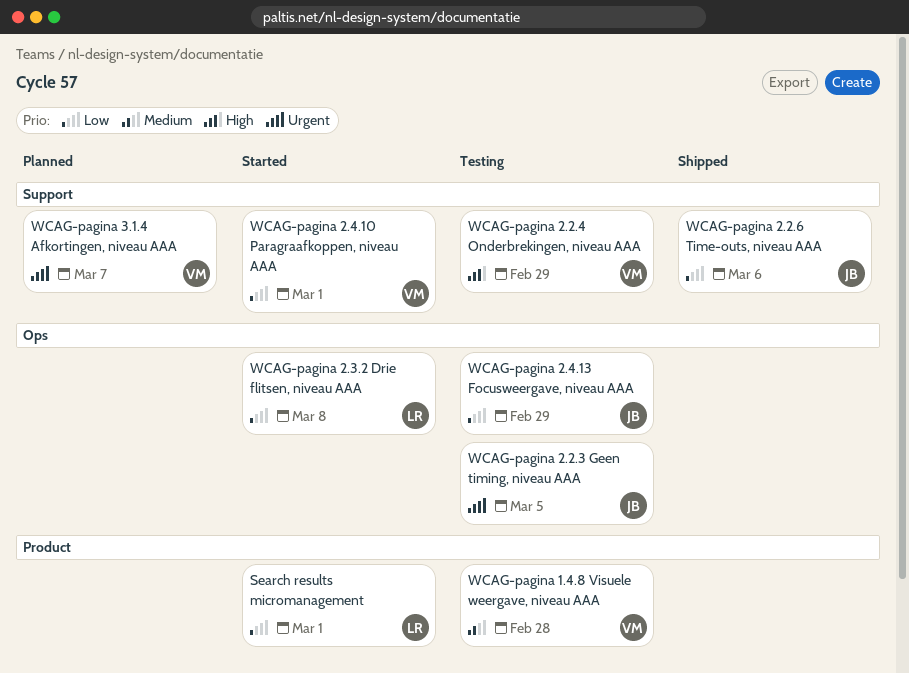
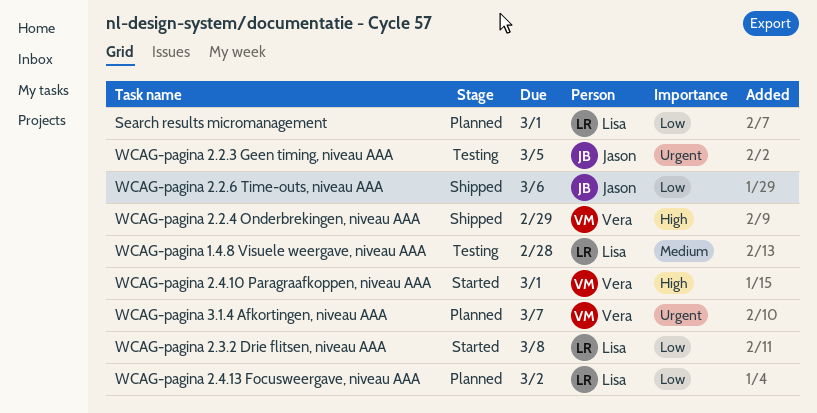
Search results micromanagement, status: Started -> Planned
WCAG-pagina 1.4.8 Visuele weergave, niveau AAA, owner: Vera -> Lisa
WCAG-pagina 2.2.4 Onderbrekingen, niveau AAA, status: Testing -> Shipped
WCAG-pagina 2.4.10 Paragraafkoppen, niveau AAA, priority: Low -> High
WCAG-pagina 2.4.13 Focusweergave, niveau AAA, status: Testing -> Planned
WCAG-pagina 2.4.13 Focusweergave, niveau AAA, owner: Jason -> Lisa
WCAG-pagina 2.4.13 Focusweergave, niveau AAA, due: Feb 29 -> Mar 2

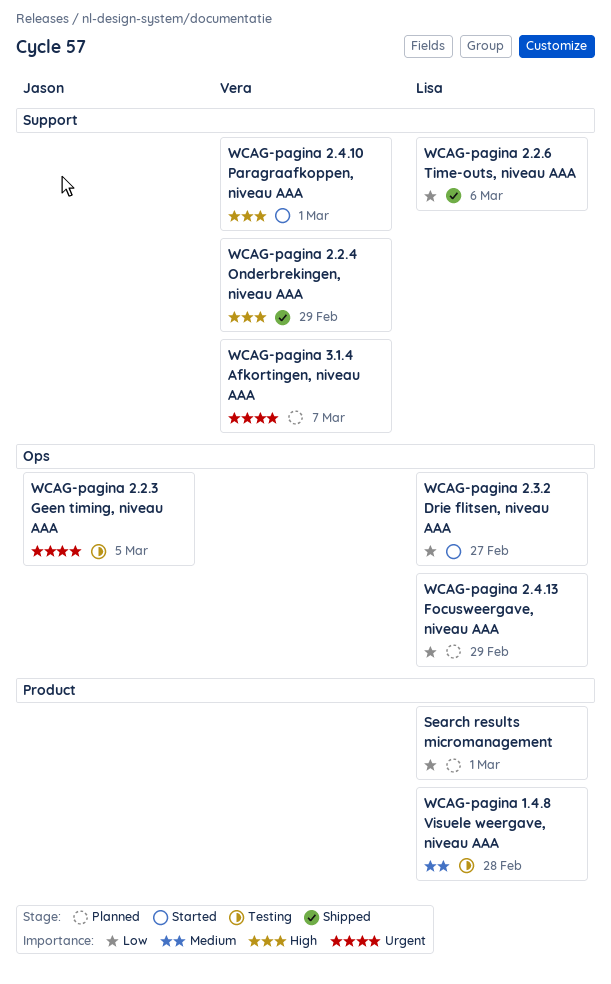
WCAG-pagina 2.2.6 Time-outs, niveau AAA, owner: Jason -> Lisa
WCAG-pagina 2.3.2 Drie flitsen, niveau AAA, due: Mar 8 -> Feb 27
WCAG-pagina 2.4.13 Focusweergave, niveau AAA, due: Mar 2 -> Feb 29

